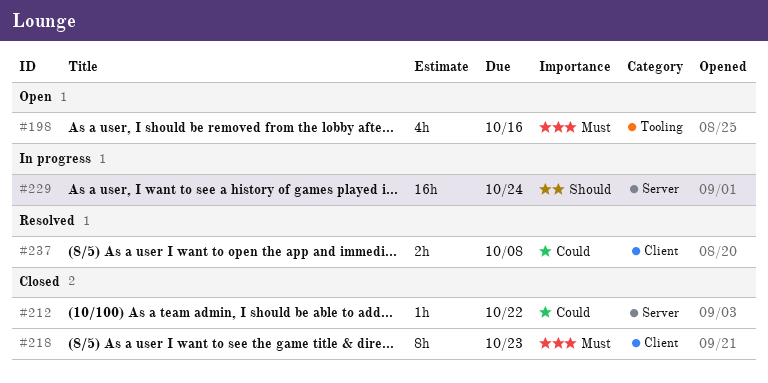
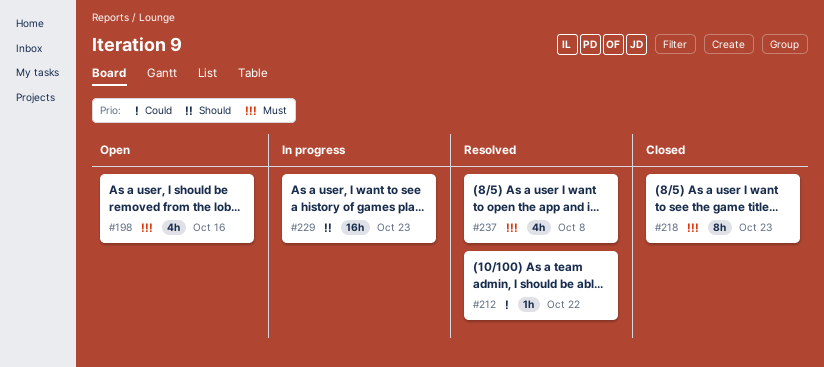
#212, status: Closed -> Resolved
#229, due: Oct 24 -> Oct 23
#237, priority: Could -> Must
#237, estimate: 2h -> 4h

